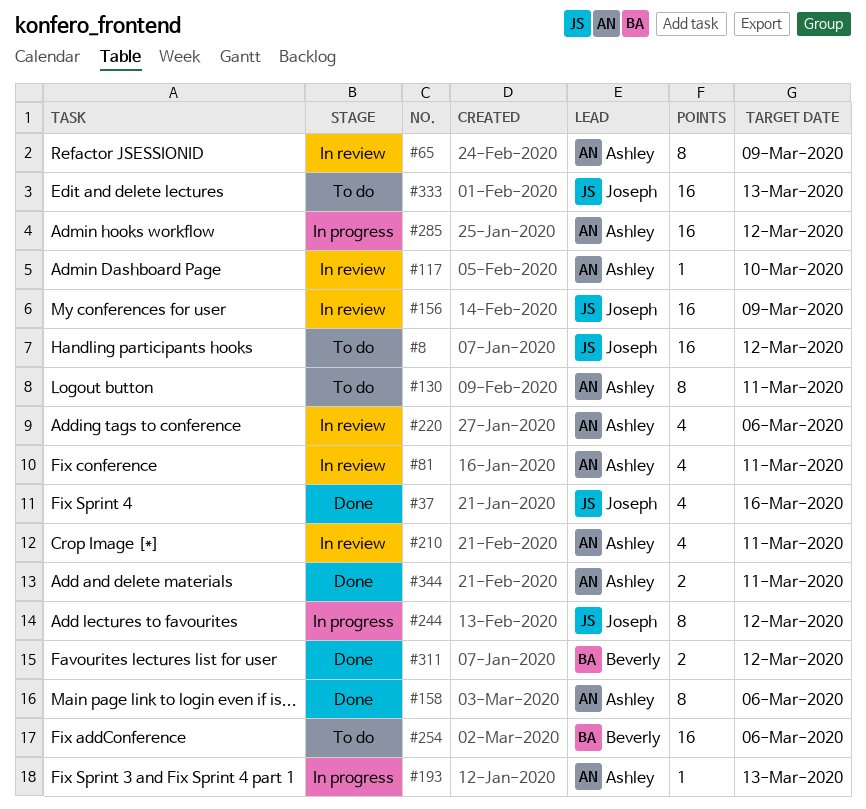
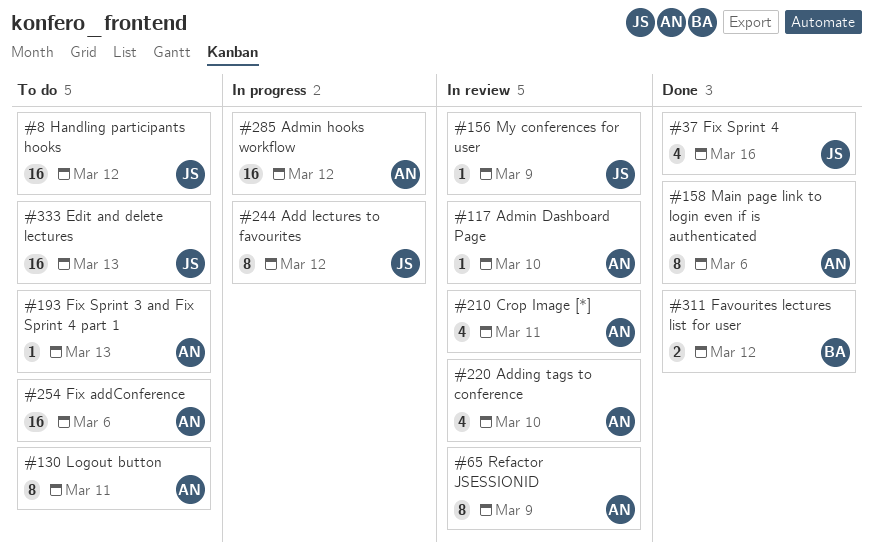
#81: present -> none
#156, estimate: 16 -> 1
#193, status: In progress -> To do
#220, due: Mar 6 -> Mar 10
#254, owner: Beverly -> Ashley
#344: present -> none

